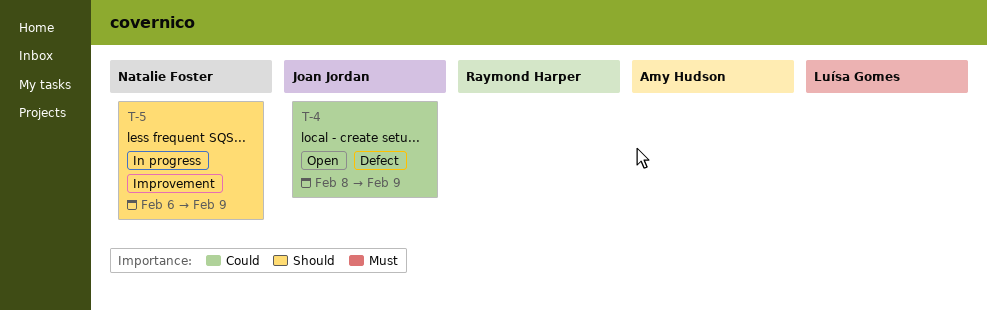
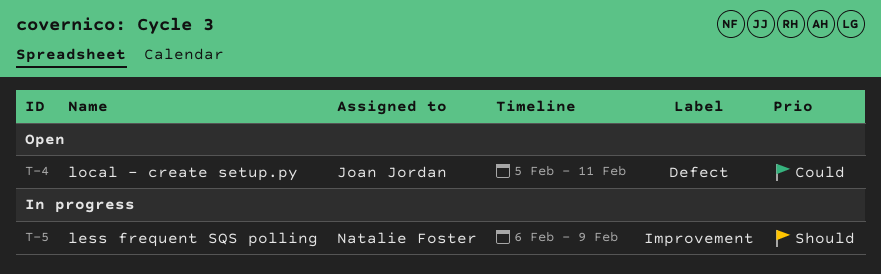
T-4, start: Feb 8 -> Feb 5
T-4, due: Feb 9 -> Feb 11

